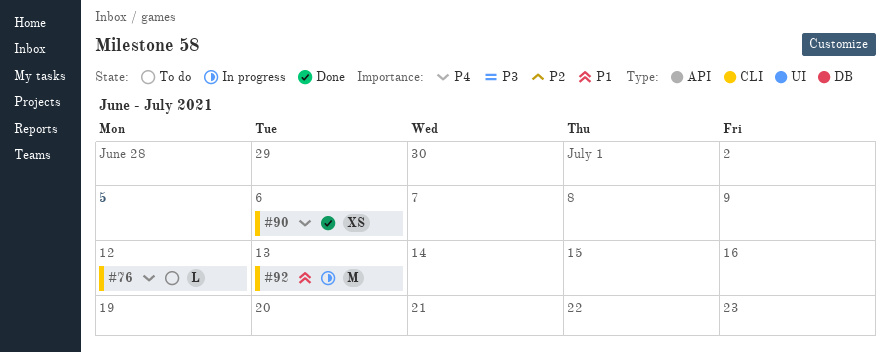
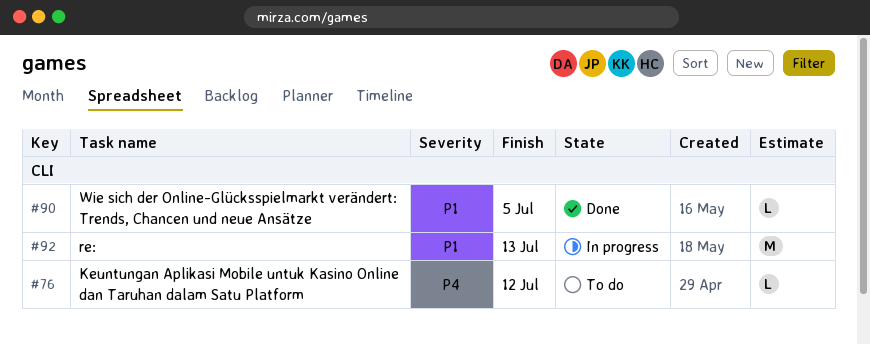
#90, priority: P4 -> P1
#90, estimate: XS -> L
#90, due: Jul 6 -> Jul 5

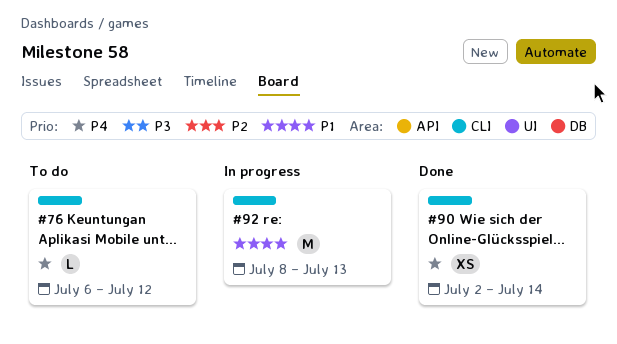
#90, priority: P1 -> P4
#90, estimate: L -> XS
#90, due: Jul 5 -> Jul 14

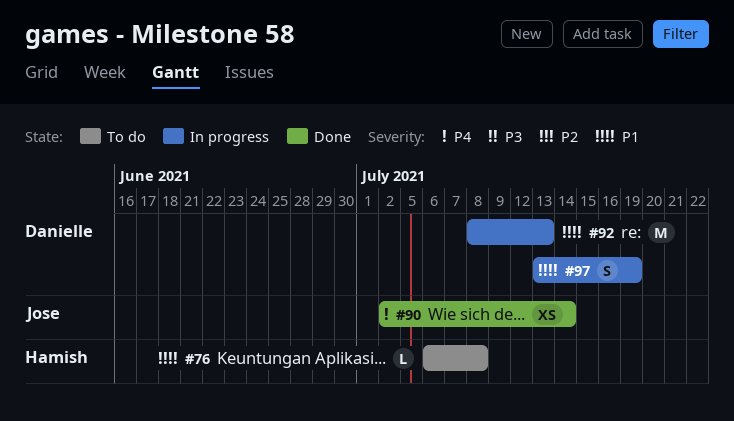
#76, priority: P4 -> P1
#76, due: Jul 12 -> Jul 8
#97: none -> present

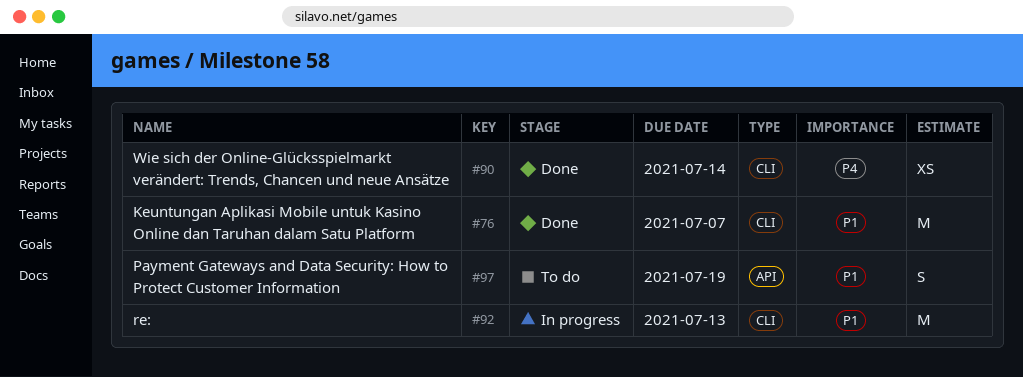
#76, status: To do -> Done
#76, estimate: L -> M
#76, due: Jul 8 -> Jul 7
#97, status: In progress -> To do

